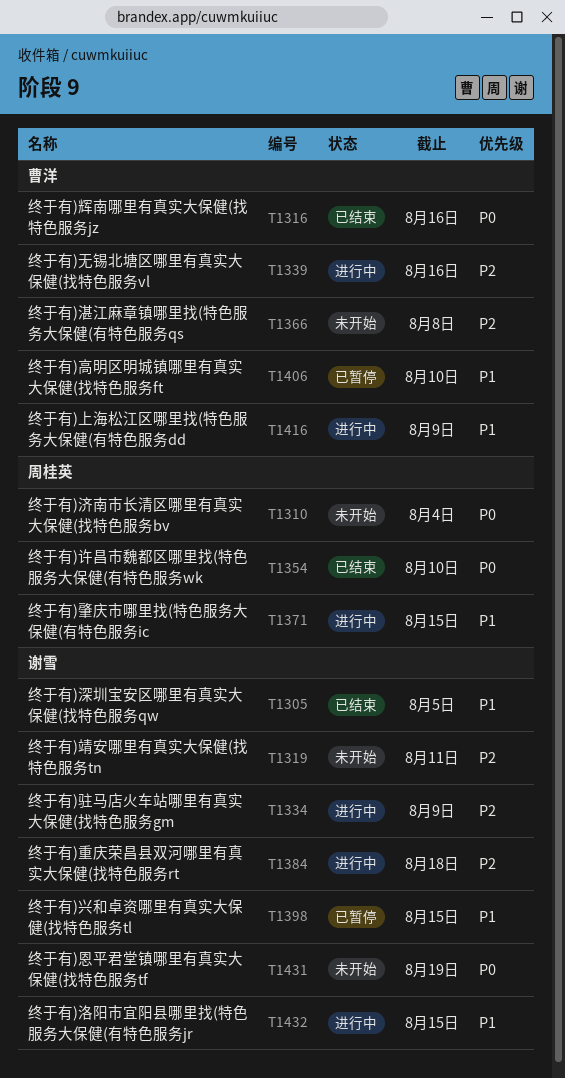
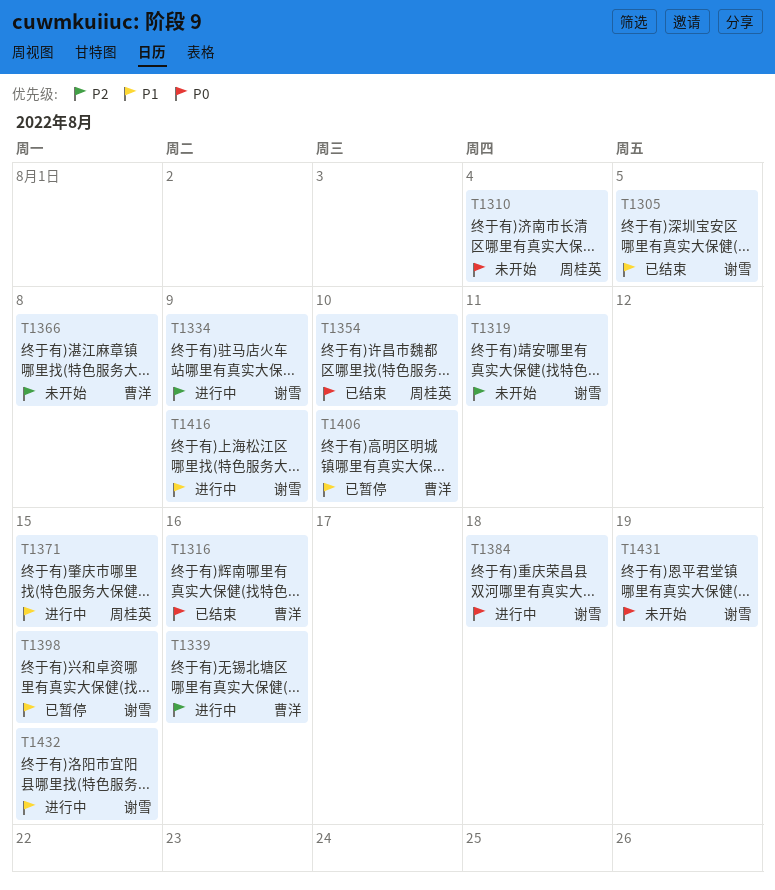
T1384, priority: P2 -> P0
T1416, owner: 曹洋 -> 谢雪

